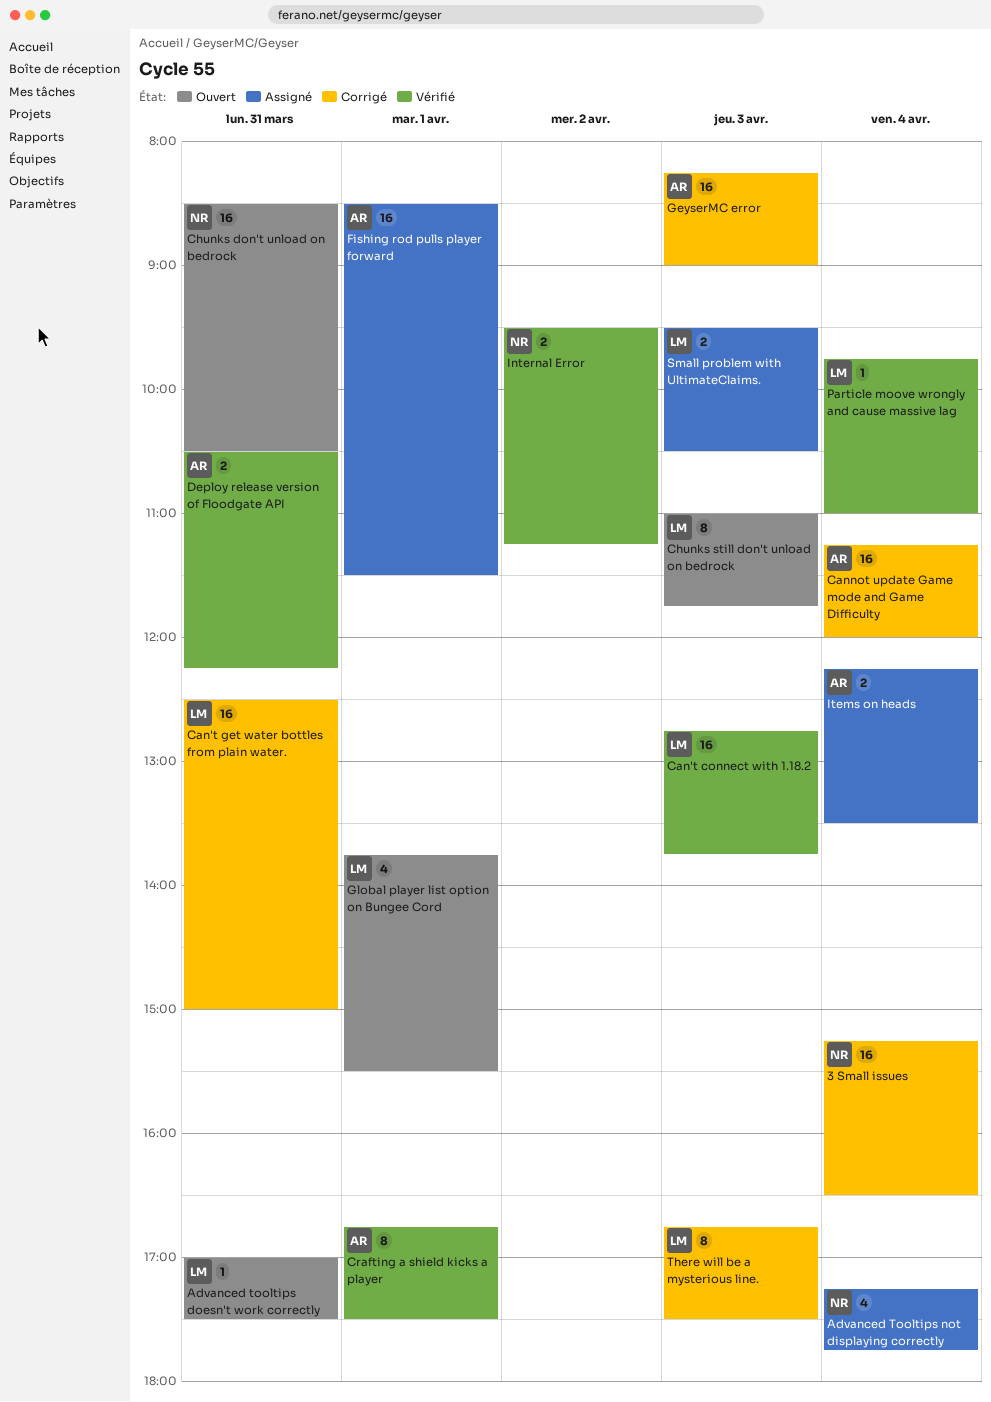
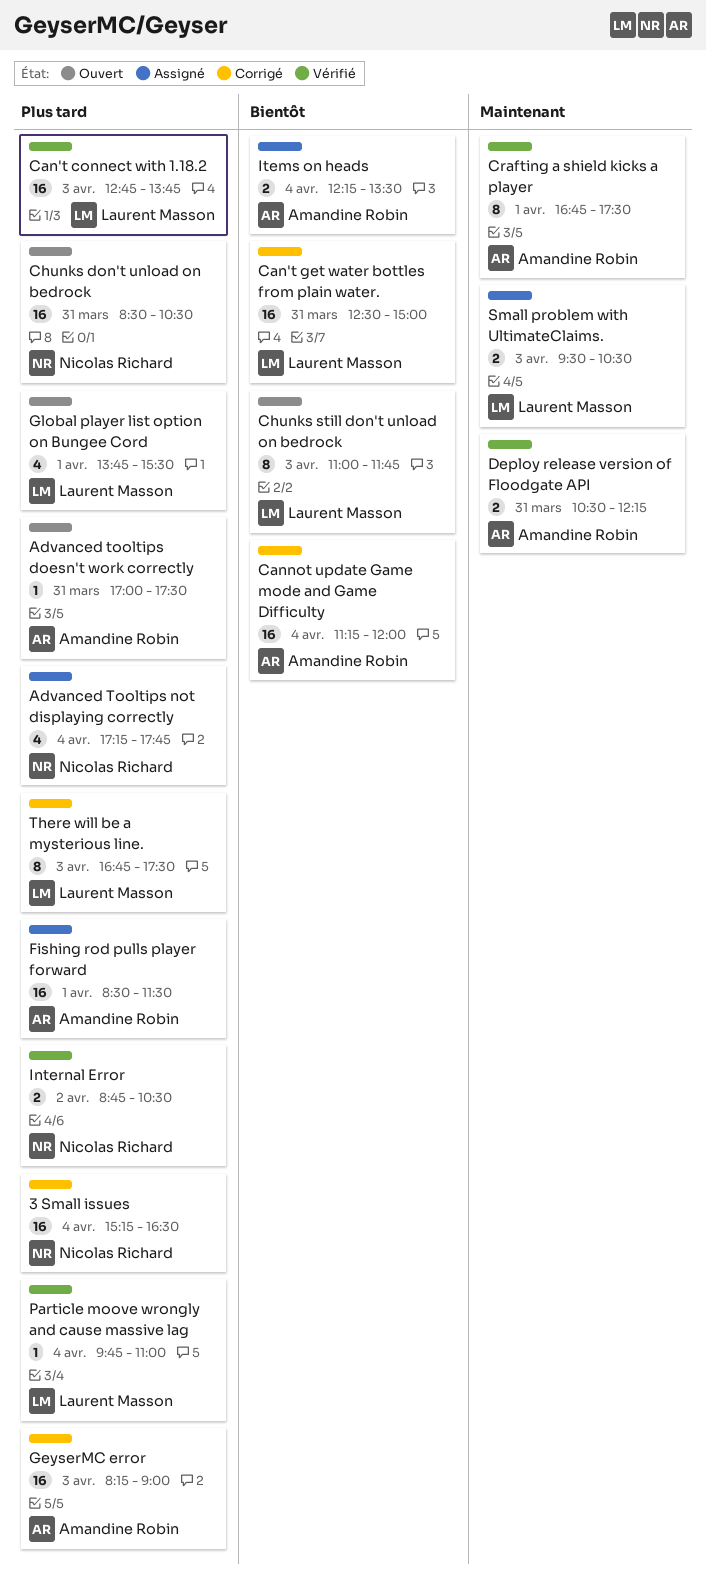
Advanced tooltips doesn't work correctly, owner: Laurent Masson -> Amandine Robin
Internal Error, begins: 09:30 -> 08:45
Internal Error, ends: 11:15 -> 10:30

